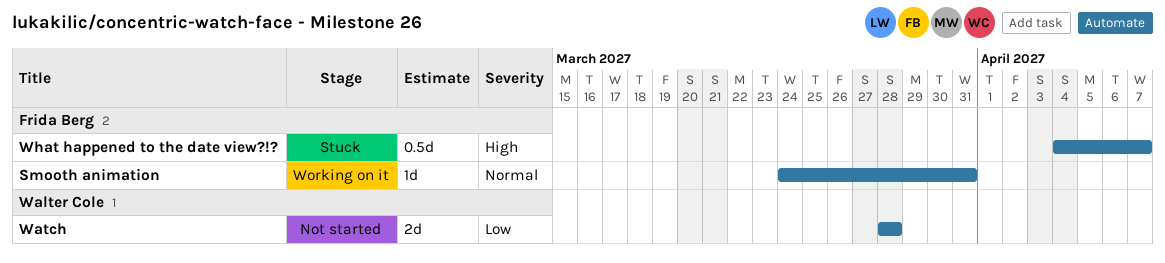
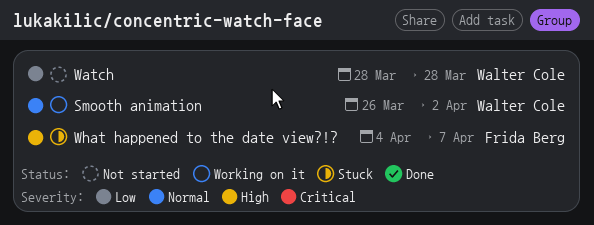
Smooth animation, owner: Frida Berg -> Walter Cole
Smooth animation, start: Mar 24 -> Mar 26
Smooth animation, due: Mar 31 -> Apr 2

